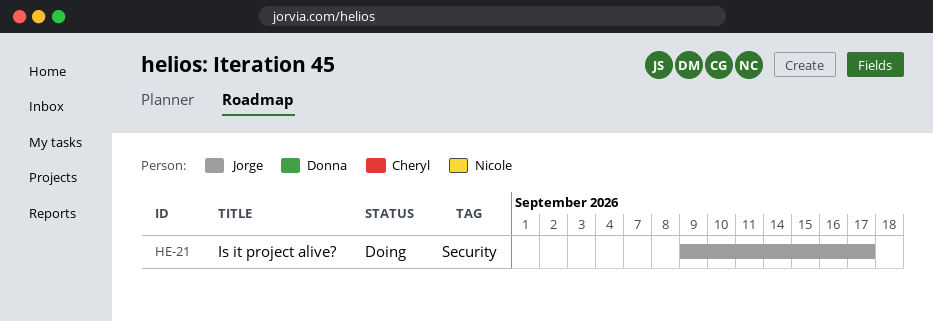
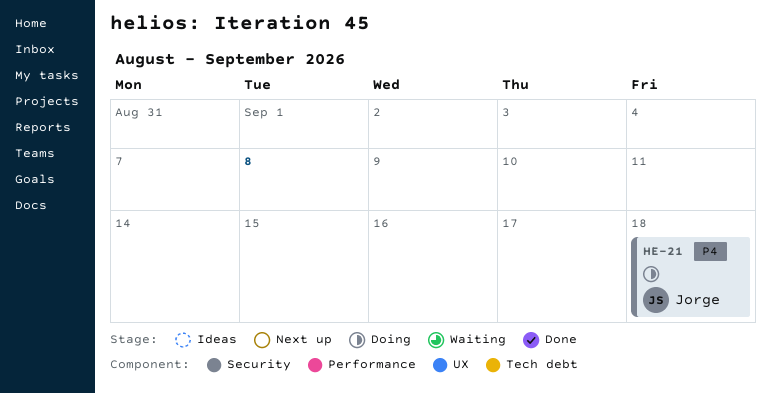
HE-21, due: Sep 17 -> Sep 18

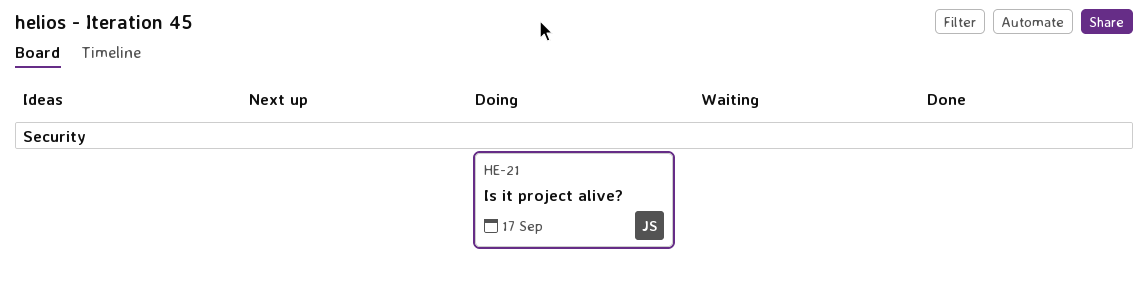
HE-21, due: Sep 18 -> Sep 17

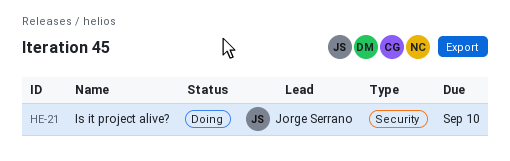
HE-21, due: Sep 17 -> Sep 10

